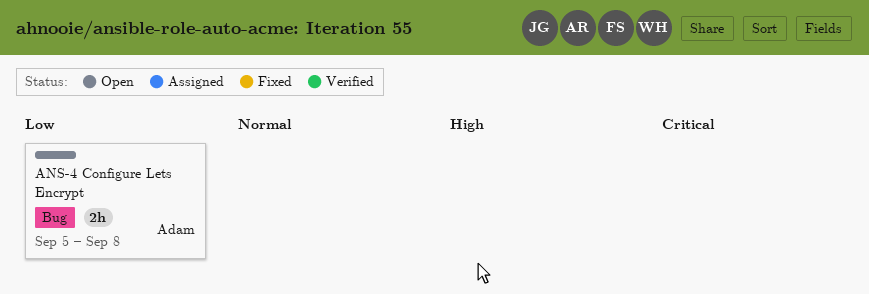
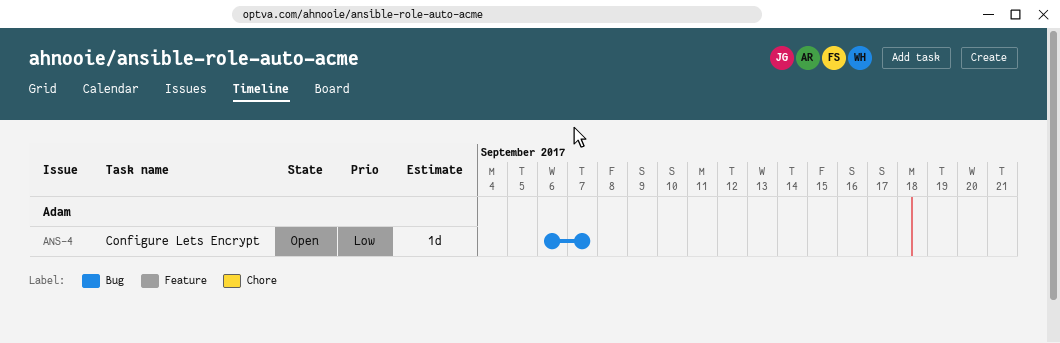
ANS-4, estimate: 2h -> 1d
ANS-4, start: Sep 5 -> Sep 6
ANS-4, due: Sep 8 -> Sep 7

